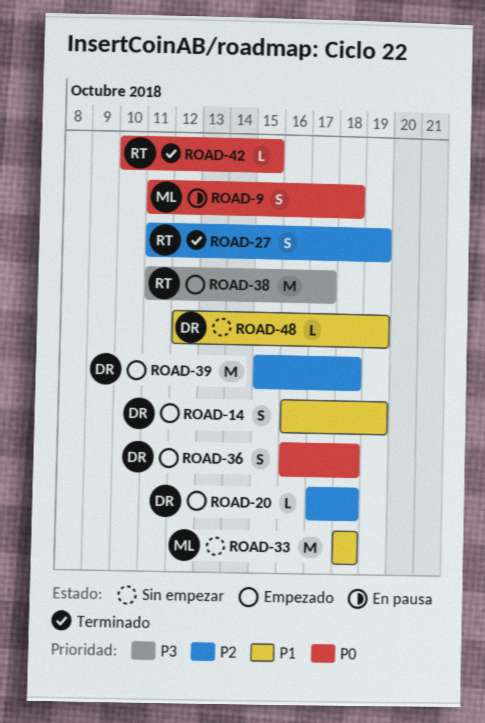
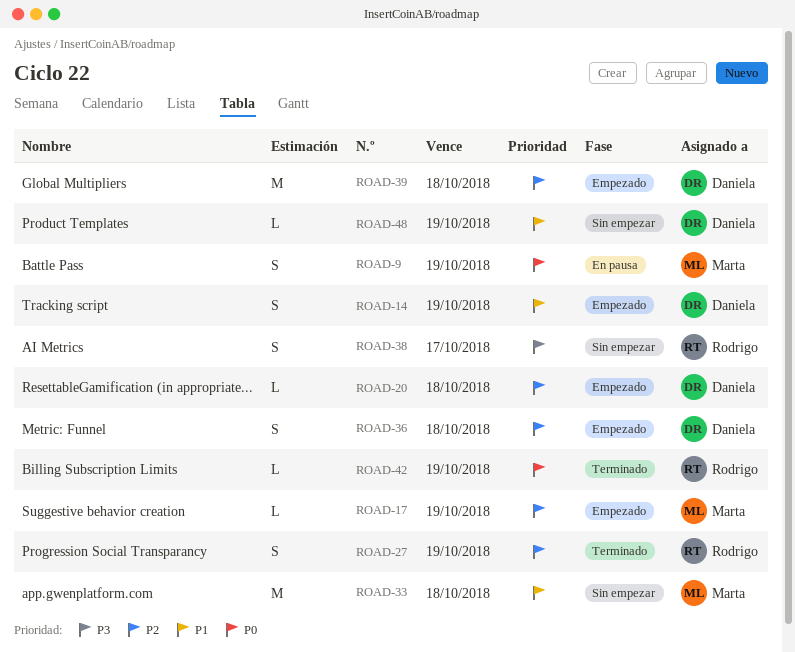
ROAD-9, due: Oct 18 -> Oct 19
ROAD-17: none -> present
ROAD-36, priority: P0 -> P2
ROAD-38, status: Empezado -> Sin empezar
ROAD-38, estimate: M -> S
ROAD-42, due: Oct 15 -> Oct 19

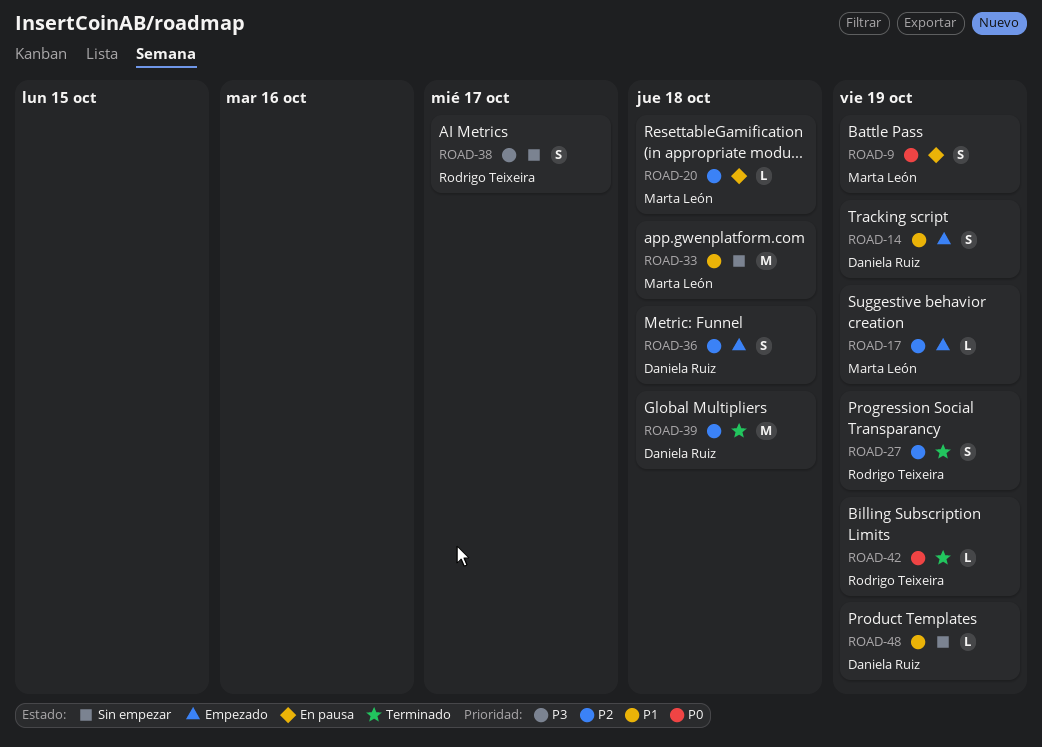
ROAD-20, status: Empezado -> En pausa
ROAD-20, owner: Daniela Ruiz -> Marta León
ROAD-39, status: Empezado -> Terminado

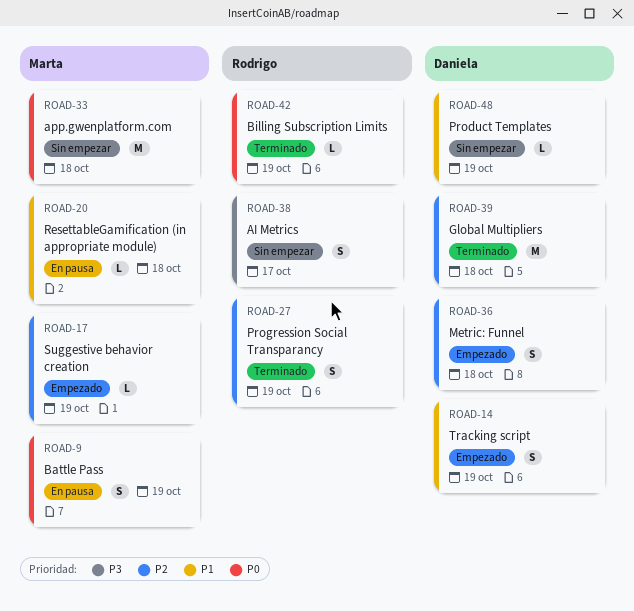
ROAD-20, priority: P2 -> P1
ROAD-33, priority: P1 -> P0

